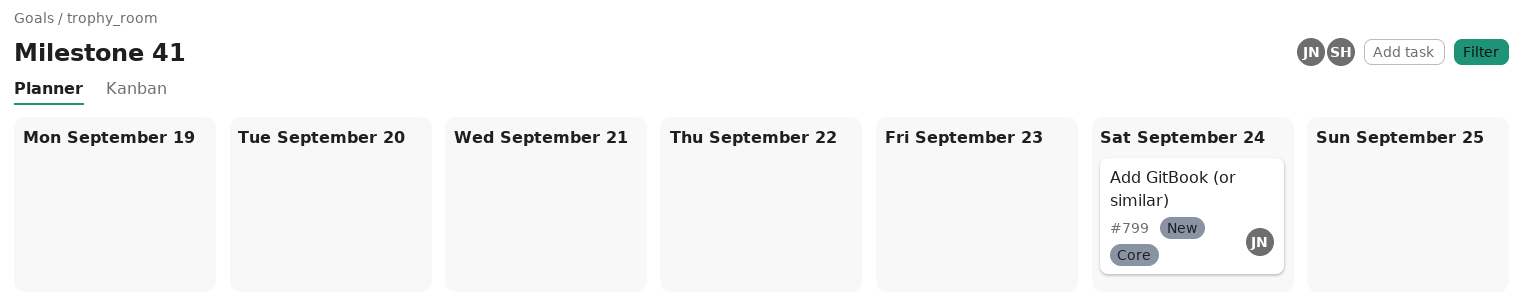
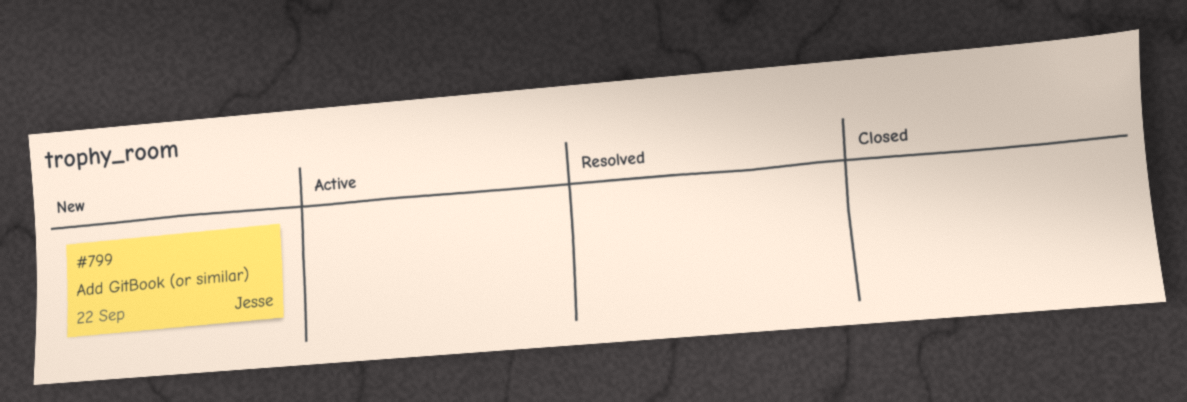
#799, due: Sep 24 -> Sep 22

